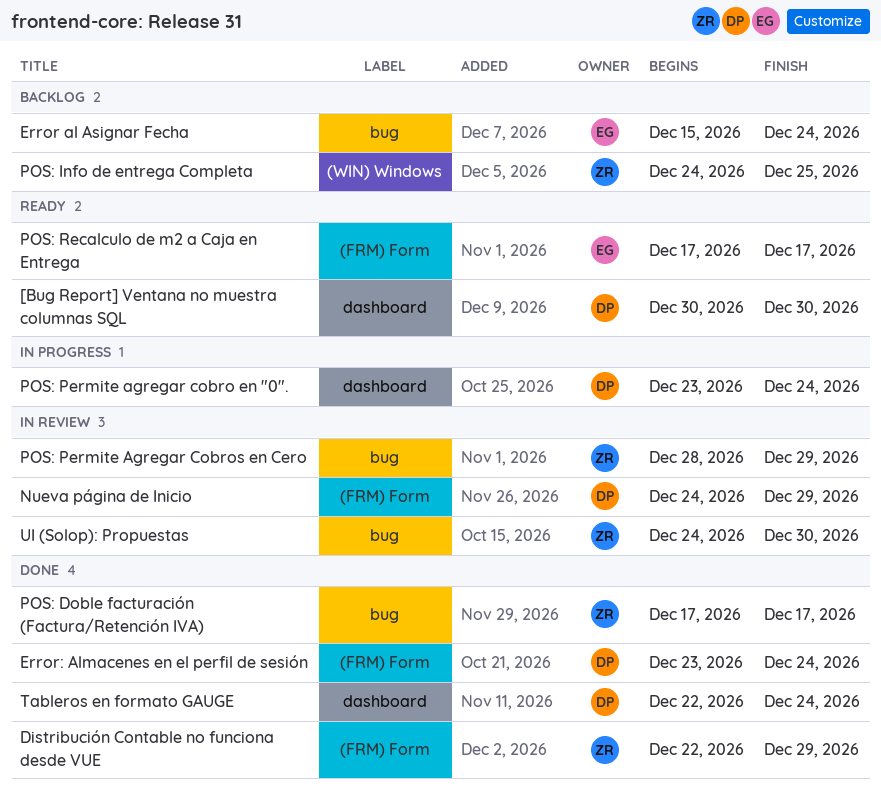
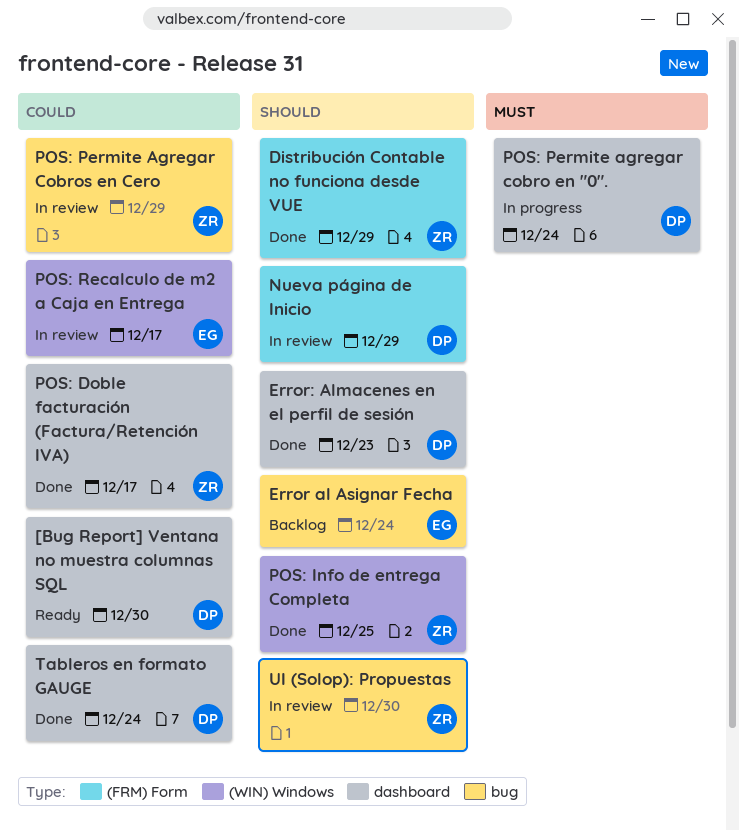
Error: Almacenes en el perfil de sesión, label: (FRM) Form -> dashboard
Error: Almacenes en el perfil de sesión, due: Dec 24 -> Dec 23
POS: Doble facturación (Factura/Retención IVA), label: bug -> dashboard
POS: Info de entrega Completa, status: Backlog -> Done
POS: Recalculo de m2 a Caja en Entrega, status: Ready -> In review
POS: Recalculo de m2 a Caja en Entrega, label: (FRM) Form -> (WIN) Windows

